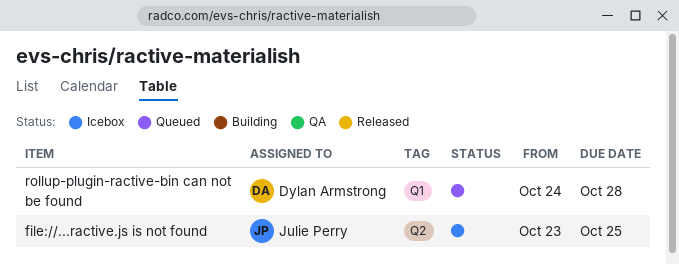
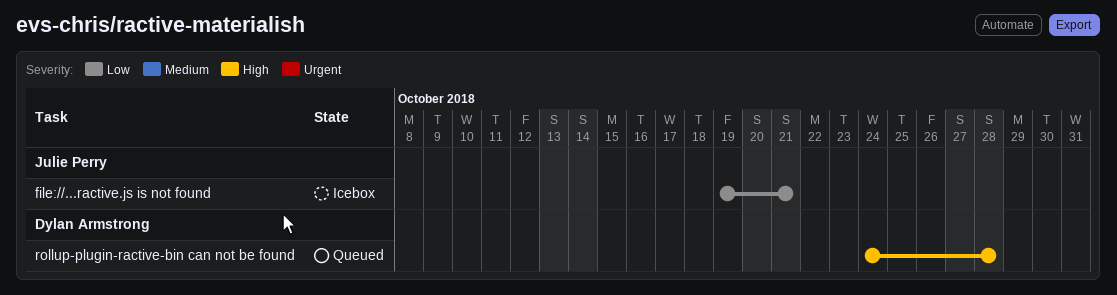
file://...ractive.js is not found, start: Oct 23 -> Oct 19
file://...ractive.js is not found, due: Oct 25 -> Oct 21

